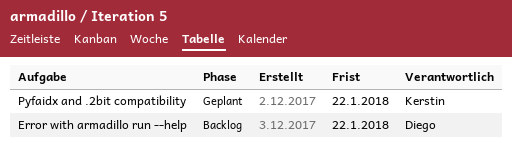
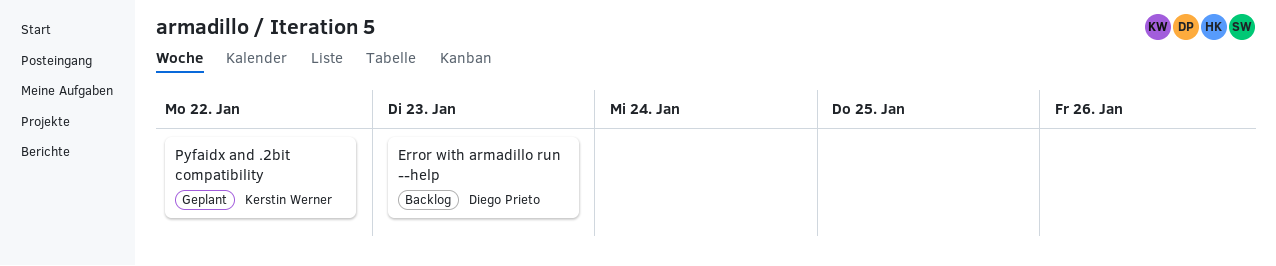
Error with armadillo run --help, due: Jan 22 -> Jan 23

